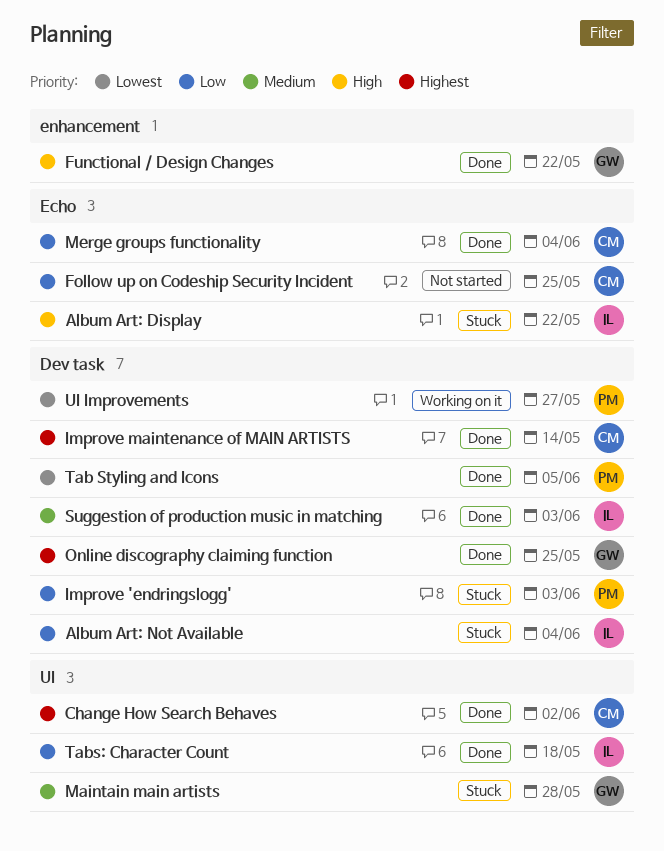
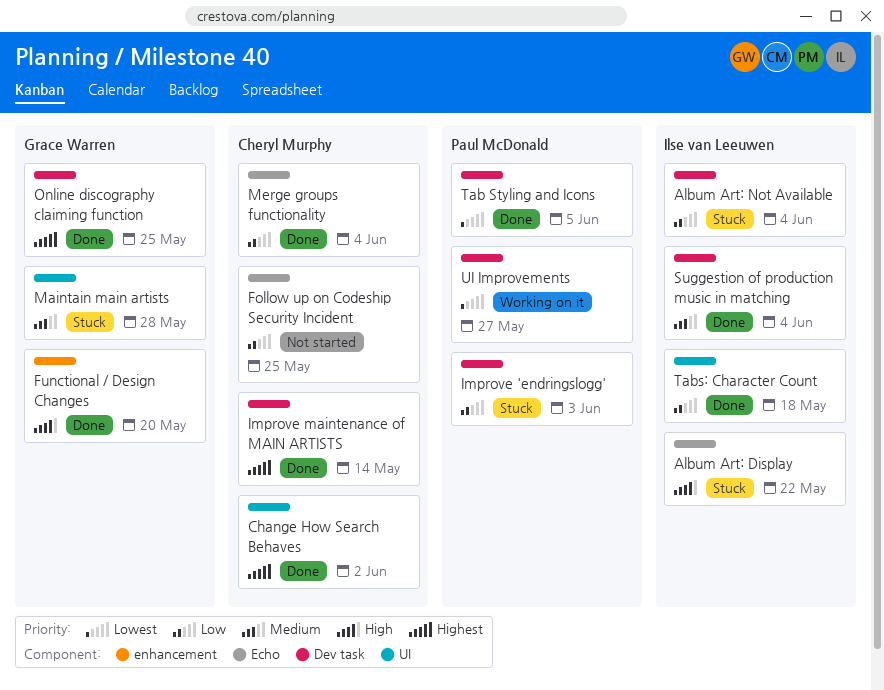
Functional / Design Changes, due: May 22 -> May 20
Suggestion of production music in matching, due: Jun 3 -> Jun 4

